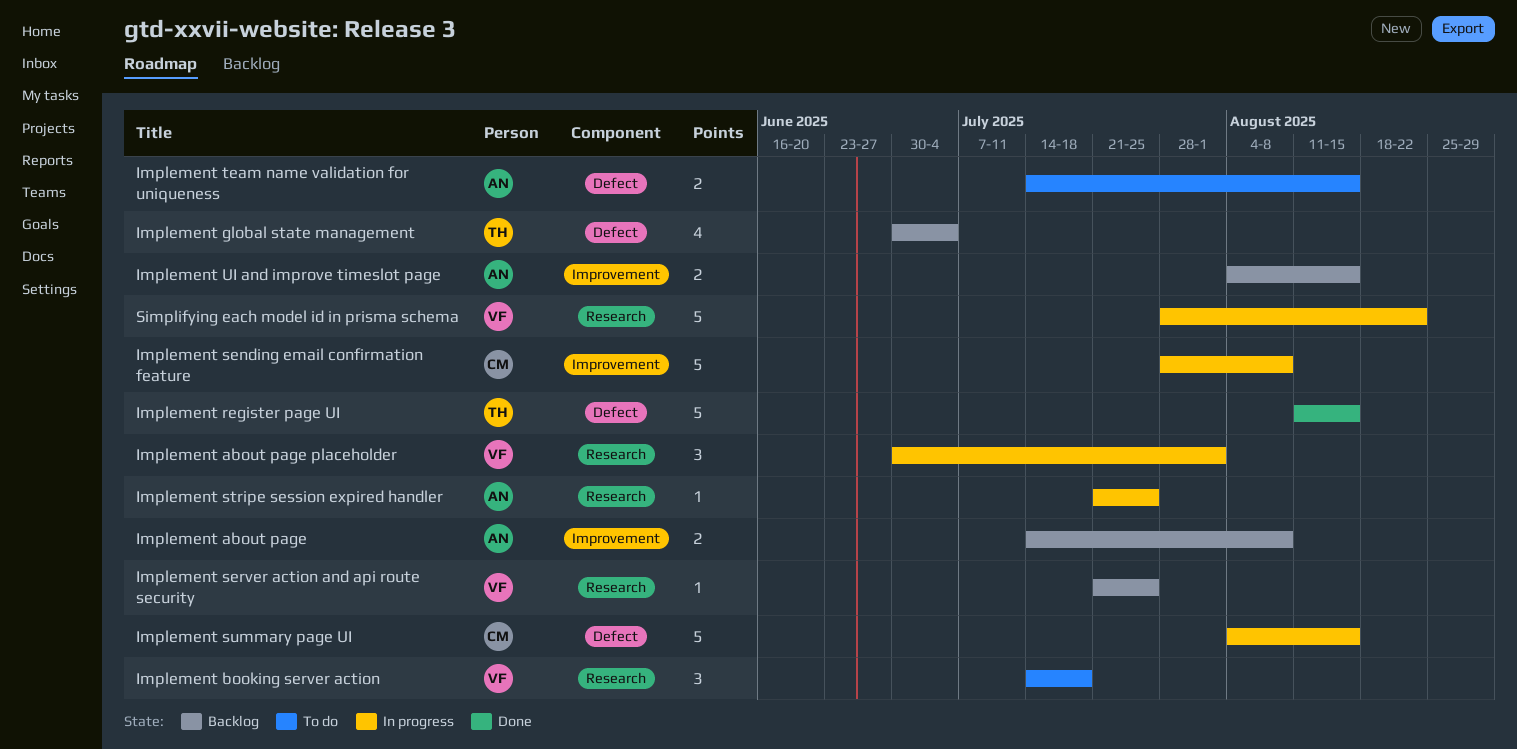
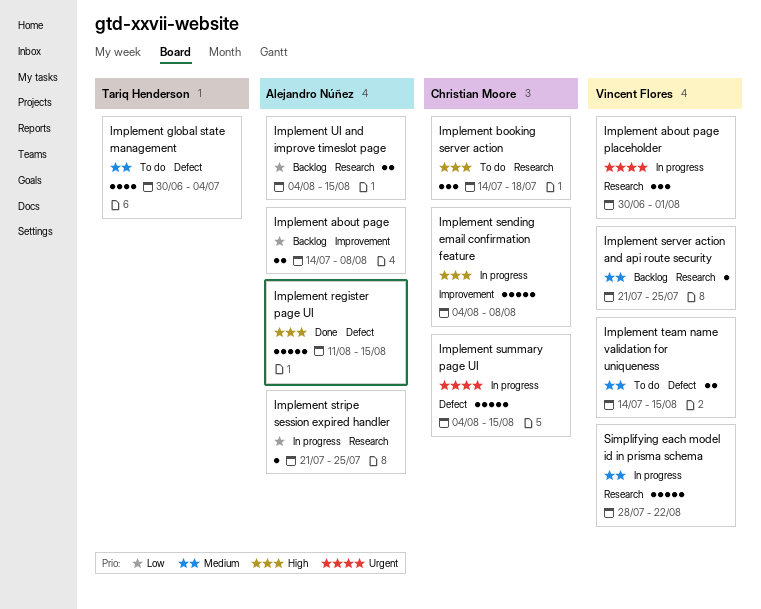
Implement booking server action, owner: Vincent Flores -> Christian Moore
Implement global state management, status: Backlog -> To do
Implement register page UI, owner: Tariq Henderson -> Alejandro Núñez
Implement sending email confirmation feature, start: Jul 28 -> Aug 4
Implement team name validation for uniqueness, owner: Alejandro Núñez -> Vincent Flores
Implement UI and improve timeslot page, label: Improvement -> Research

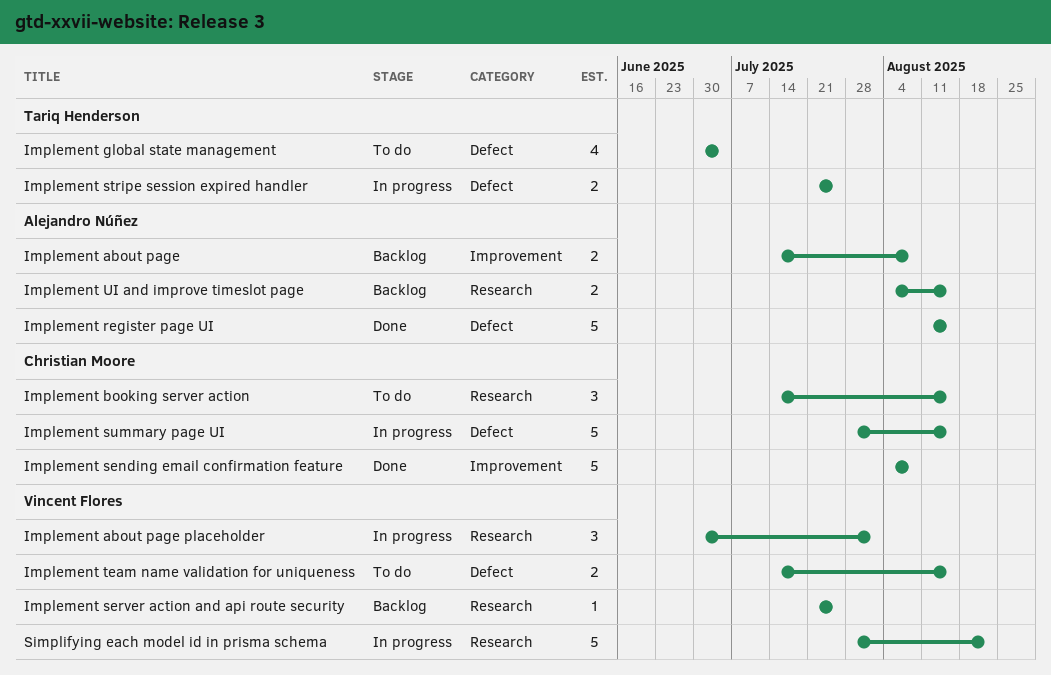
Implement booking server action, due: Jul 18 -> Aug 15
Implement sending email confirmation feature, status: In progress -> Done
Implement stripe session expired handler, owner: Alejandro Núñez -> Tariq Henderson
Implement stripe session expired handler, label: Research -> Defect
Implement stripe session expired handler, estimate: 1 -> 2
Implement summary page UI, start: Aug 4 -> Jul 28

